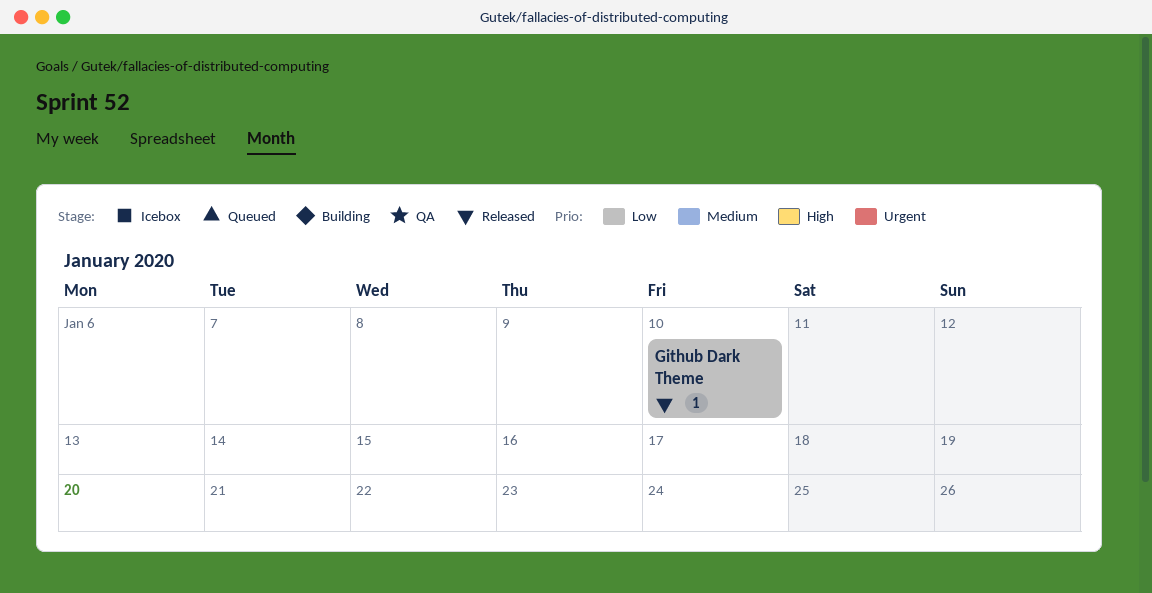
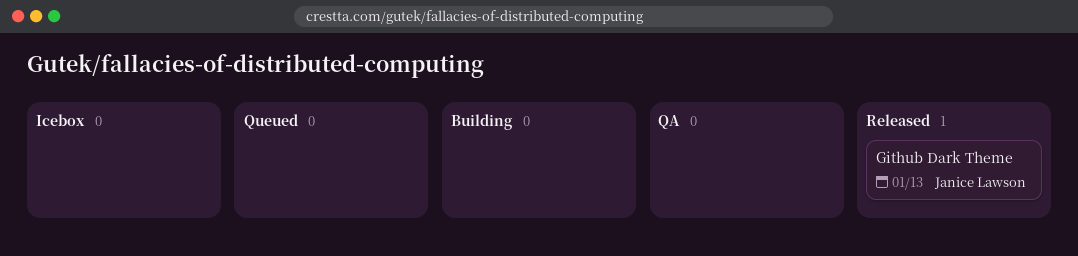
Github Dark Theme, due: Jan 10 -> Jan 13

